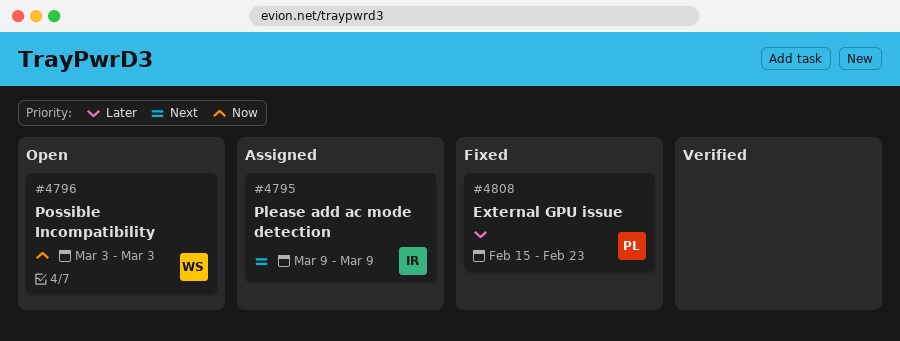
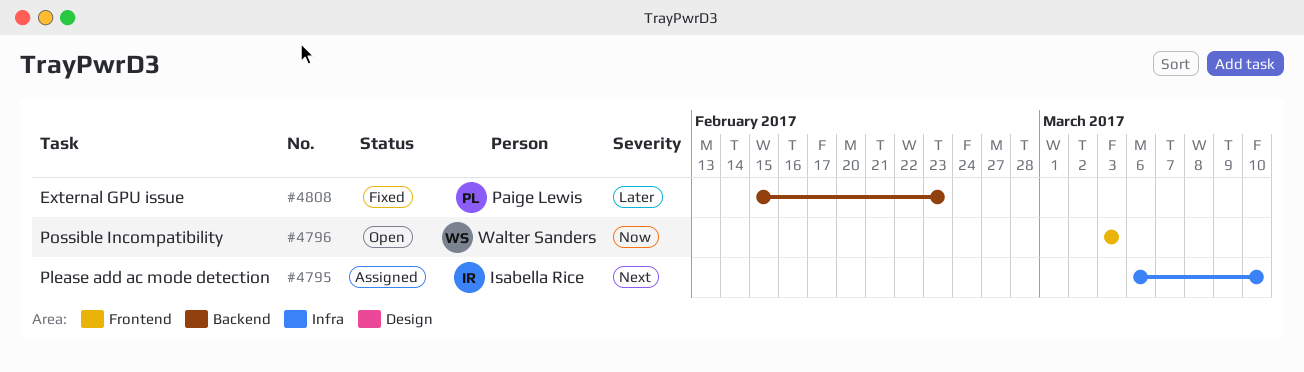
#4795, start: Mar 9 -> Mar 6
#4795, due: Mar 9 -> Mar 10

